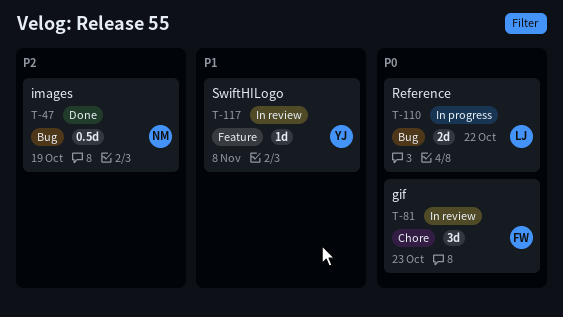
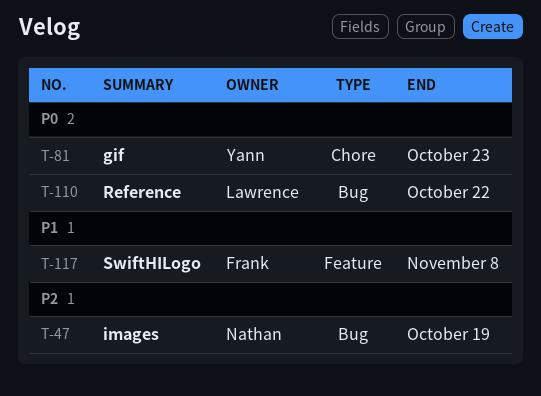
T-81, owner: Frank -> Yann
T-117, owner: Yann -> Frank

